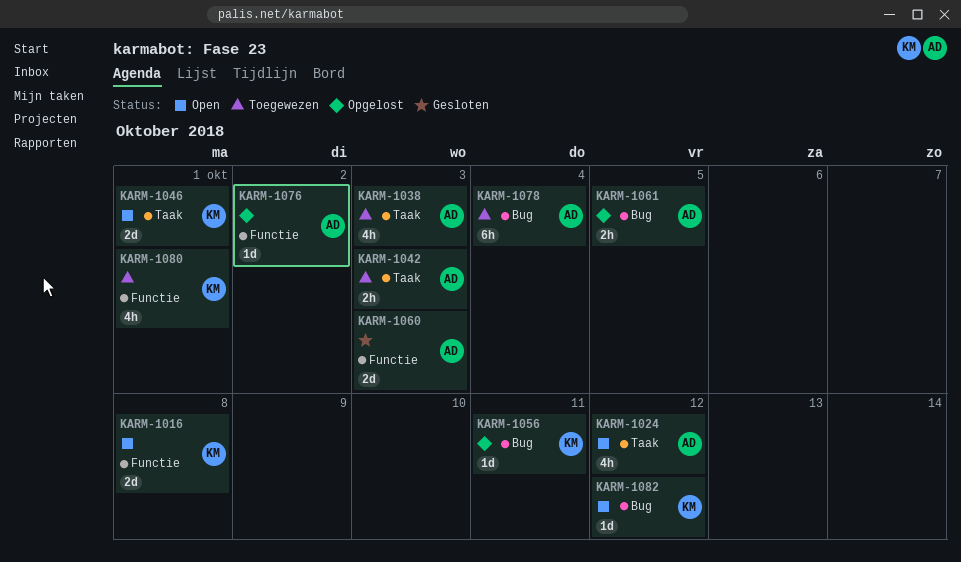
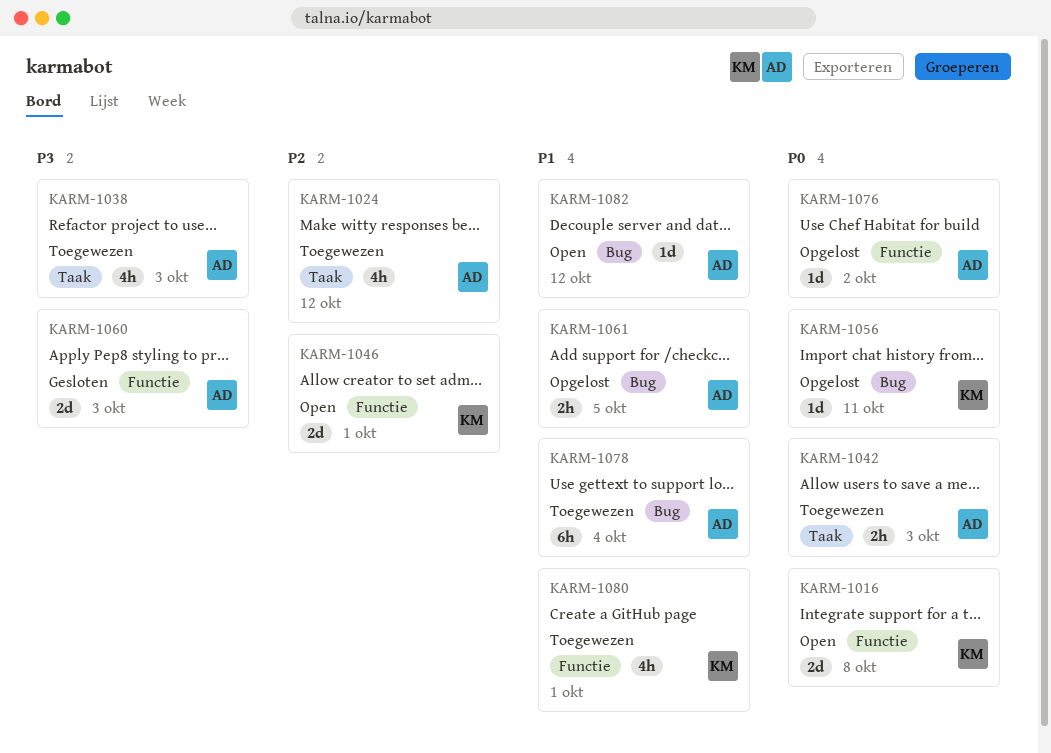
KARM-1024, status: Open -> Toegewezen
KARM-1046, label: Taak -> Functie
KARM-1082, owner: KM -> AD

